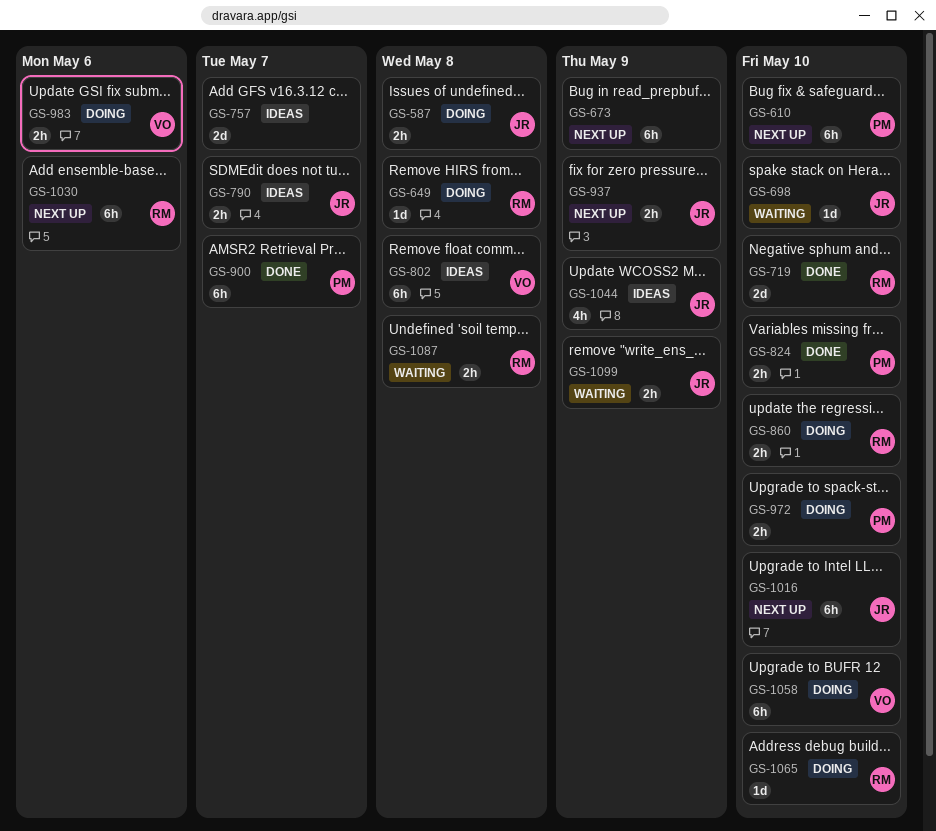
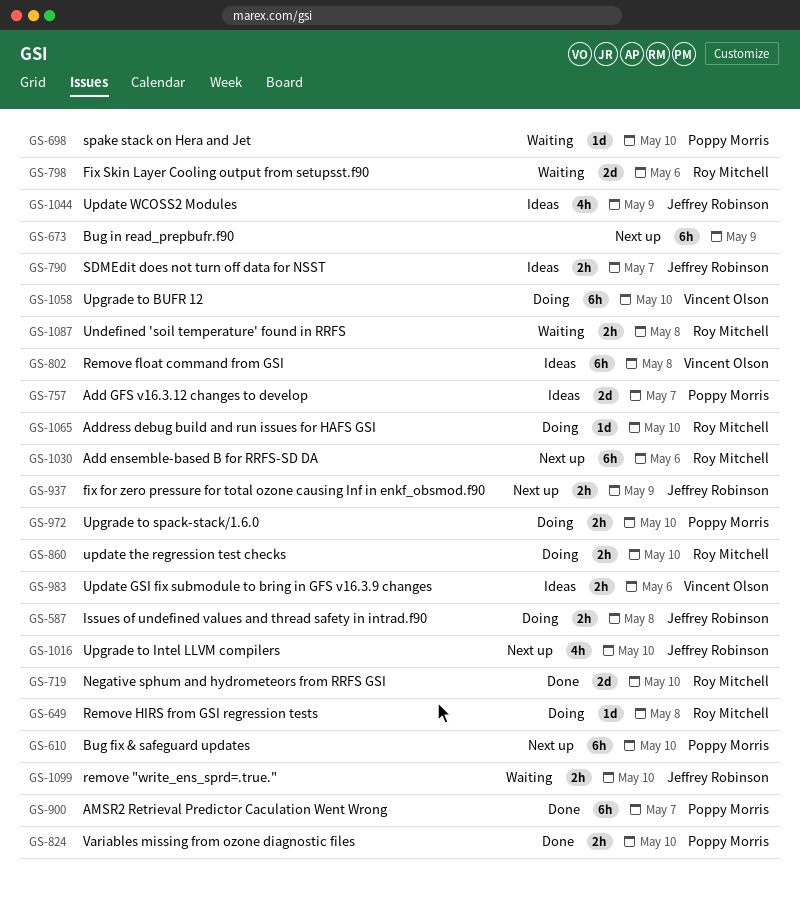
GS-698, owner: Jeffrey Robinson -> Poppy Morris
GS-757, owner: none -> Poppy Morris
GS-798: none -> present
GS-983, status: Doing -> Ideas
GS-1016, estimate: 6h -> 4h
GS-1099, due: May 9 -> May 10

